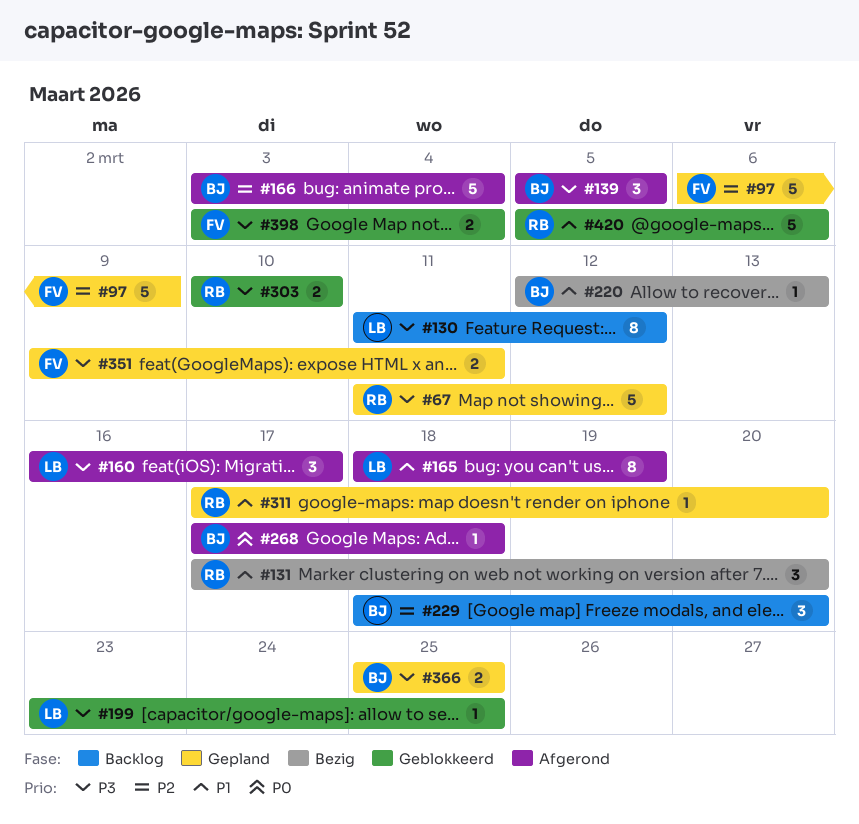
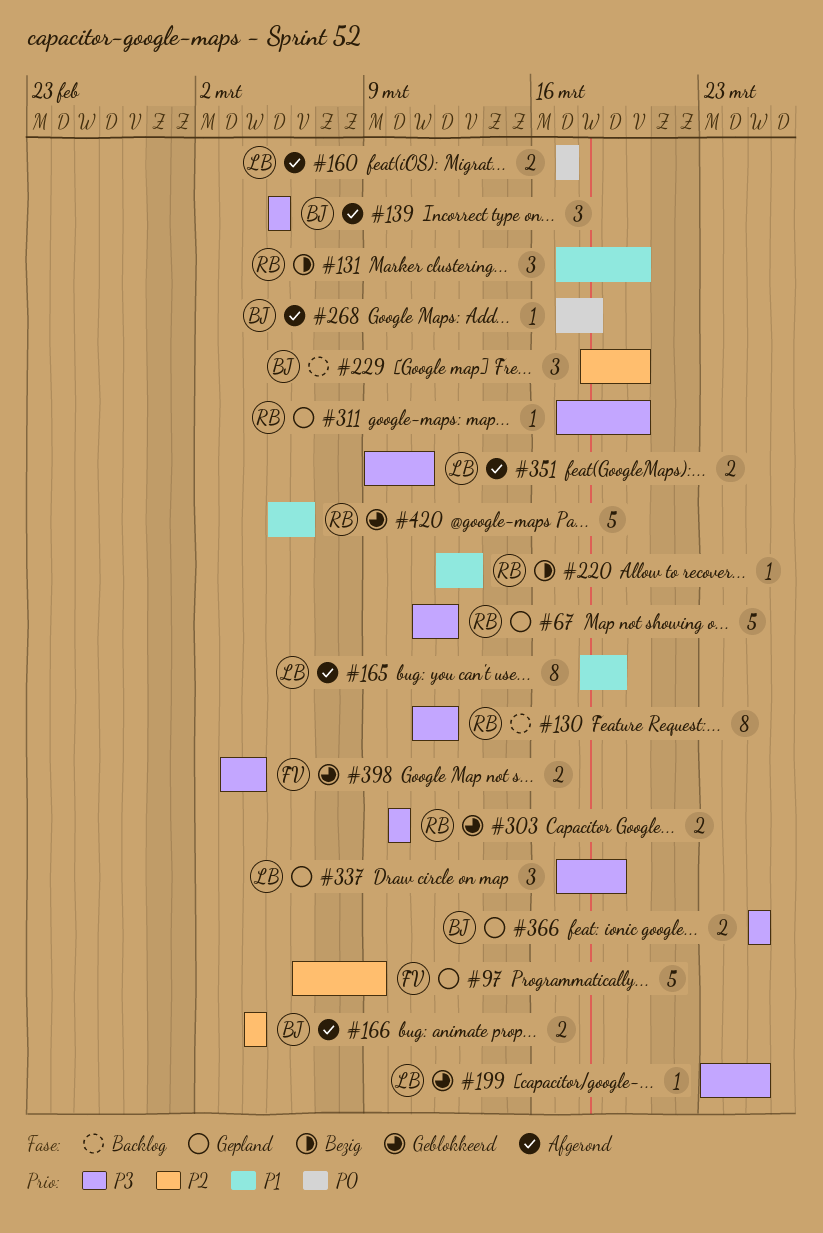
#130, owner: LB -> RB
#160, priority: P3 -> P0
#160, estimate: 3 -> 2
#160, start: Mar 16 -> Mar 17
#166, estimate: 5 -> 2
#166, start: Mar 3 -> Mar 4
#220, owner: BJ -> RB
#311, priority: P1 -> P3
#337: none -> present
#351, status: Gepland -> Afgerond
#351, owner: FV -> LB

